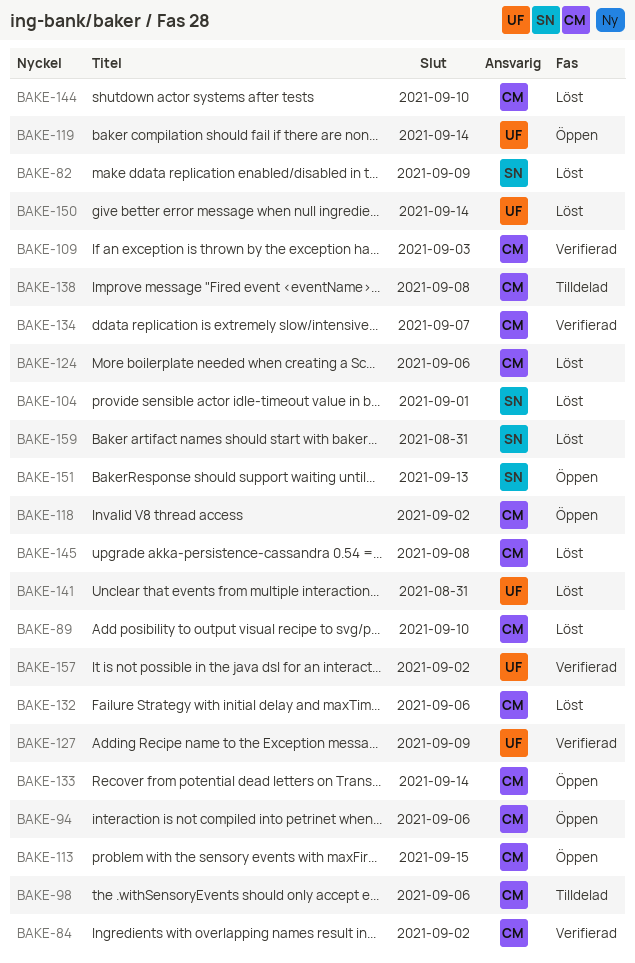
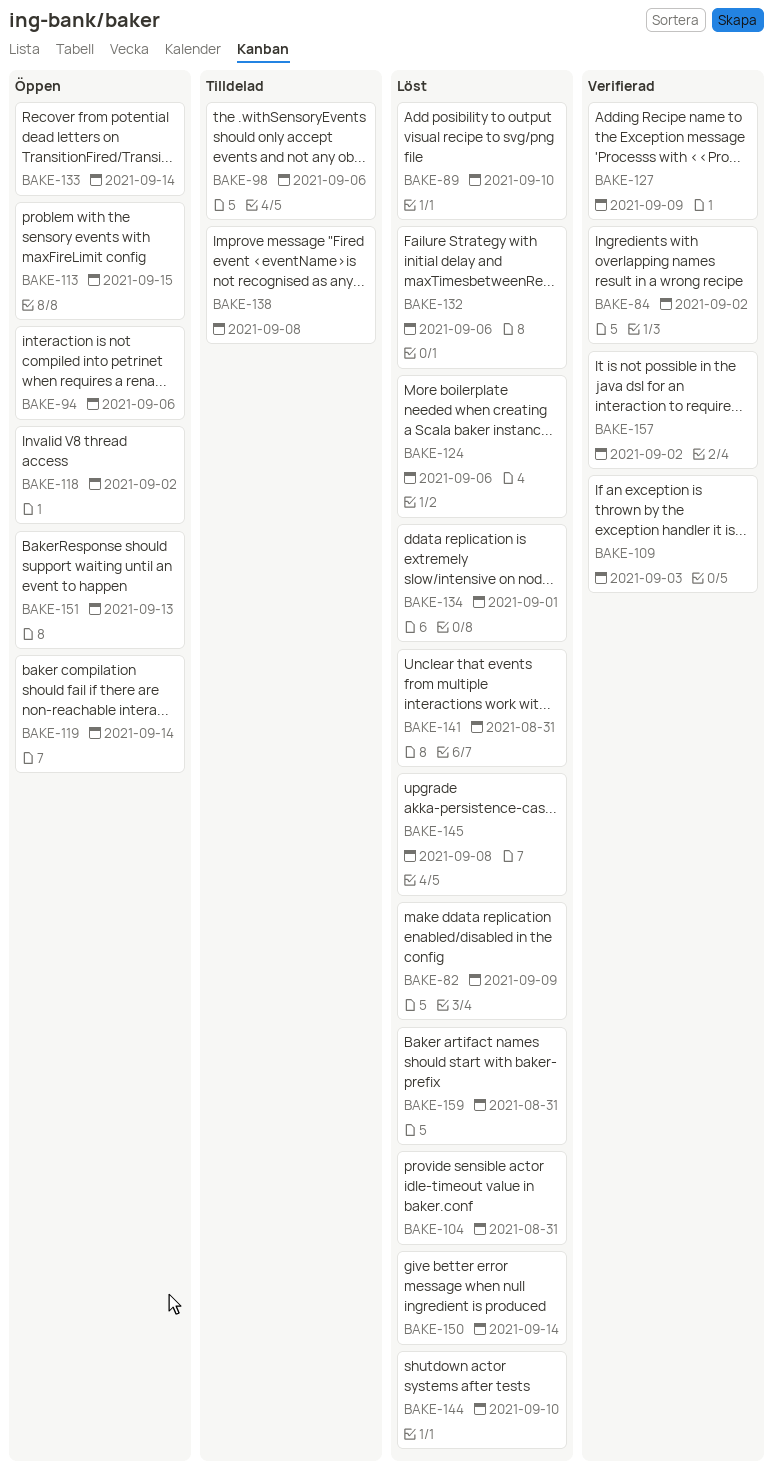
BAKE-104, due: Sep 1 -> Aug 31
BAKE-134, status: Verifierad -> Löst
BAKE-134, due: Sep 7 -> Sep 1

